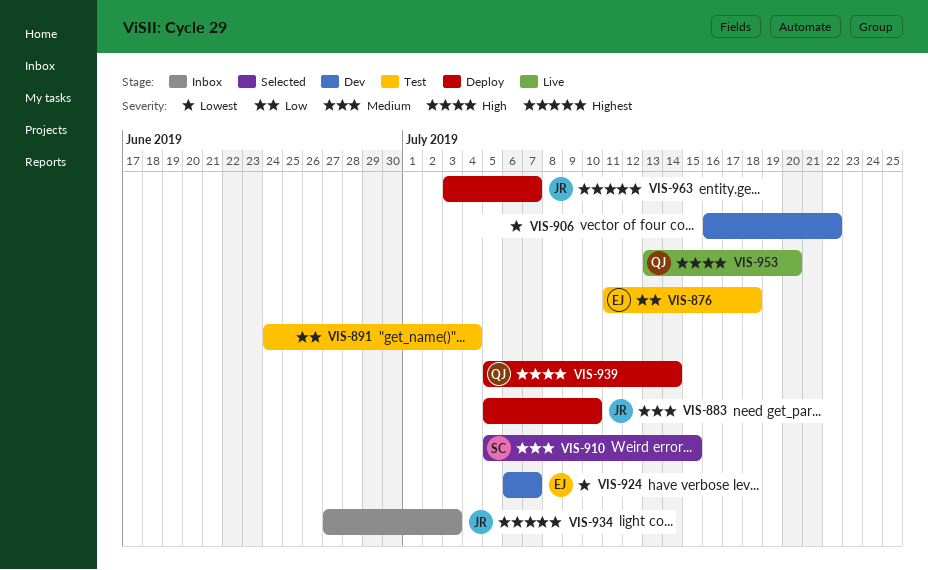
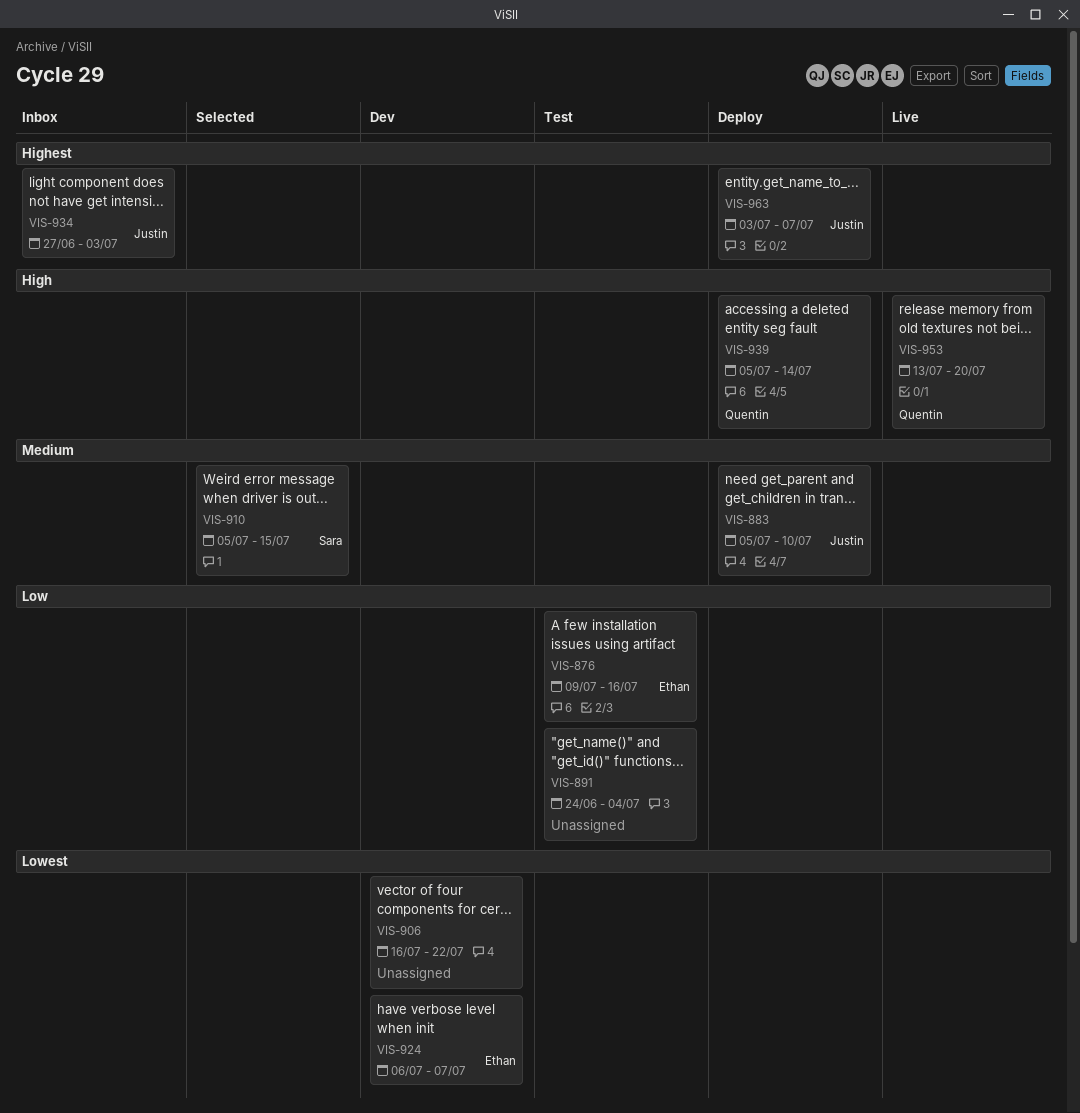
VIS-876, start: Jul 11 -> Jul 9
VIS-876, due: Jul 18 -> Jul 16

